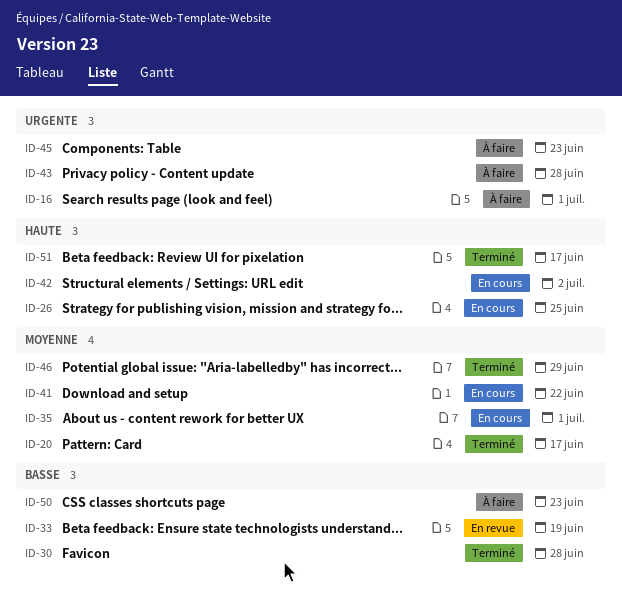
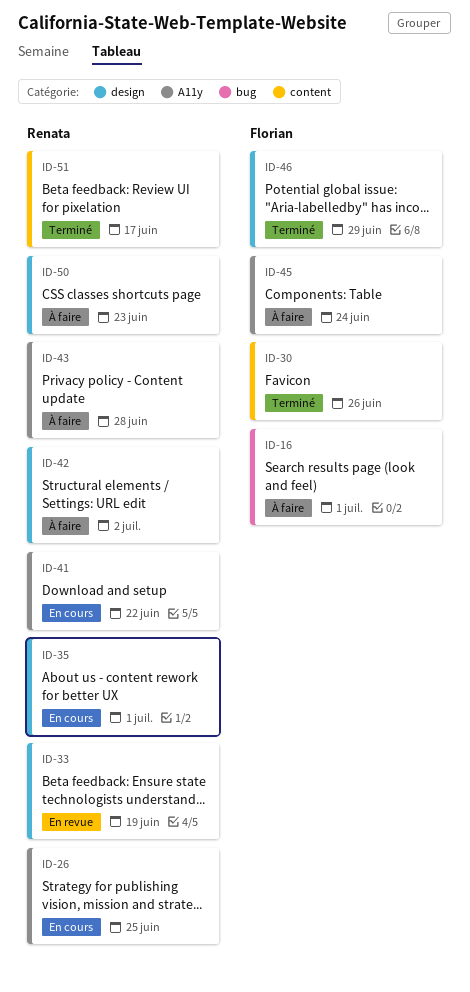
ID-20: present -> none
ID-30, due: Jun 28 -> Jun 26
ID-42, status: En cours -> À faire
ID-45, due: Jun 23 -> Jun 24

